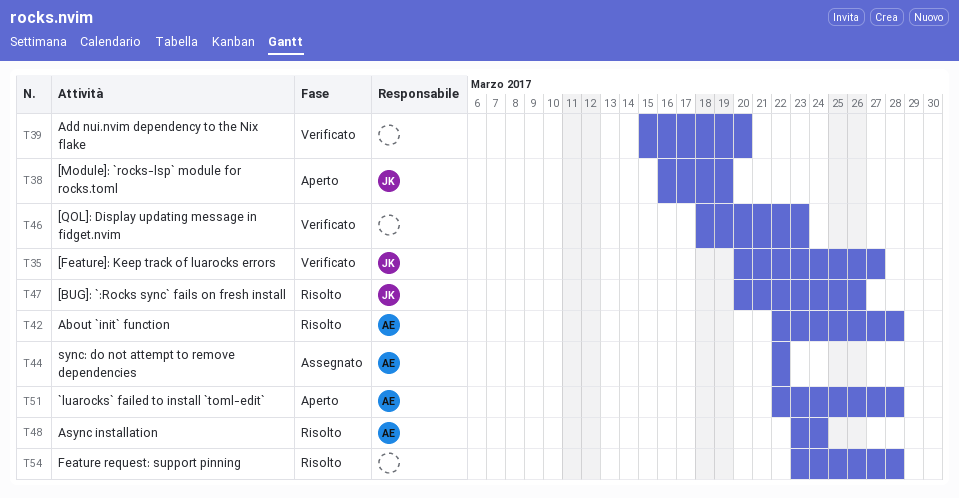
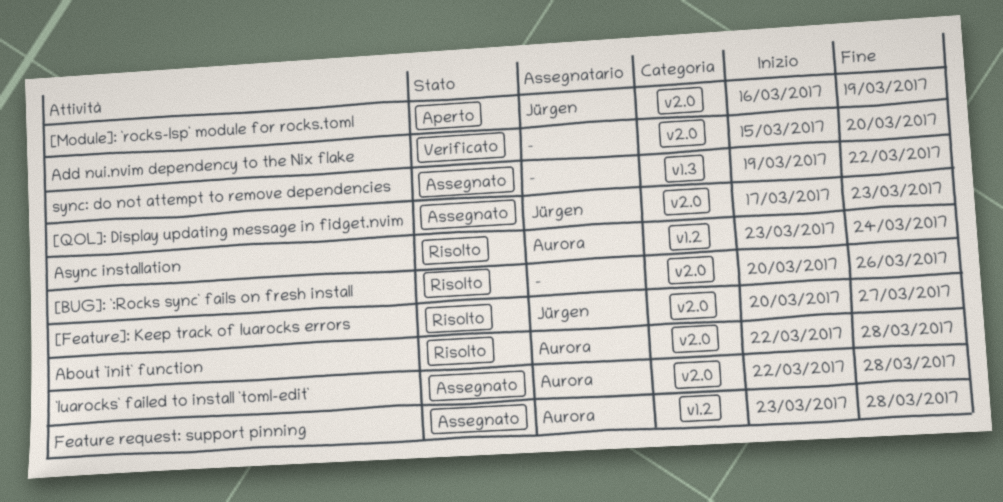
[BUG]: `:Rocks sync` fails on fresh install, owner: Jürgen -> none
[Feature]: Keep track of luarocks errors, status: Verificato -> Risolto
[QOL]: Display updating message in fidget.nvim, status: Verificato -> Assegnato
[QOL]: Display updating message in fidget.nvim, owner: none -> Jürgen
[QOL]: Display updating message in fidget.nvim, start: Mar 18 -> Mar 17
`luarocks` failed to install `toml-edit`, status: Aperto -> Assegnato
Feature request: support pinning, status: Risolto -> Assegnato
Feature request: support pinning, owner: none -> Aurora
sync: do not attempt to remove dependencies, owner: Aurora -> none
sync: do not attempt to remove dependencies, start: Mar 22 -> Mar 19

